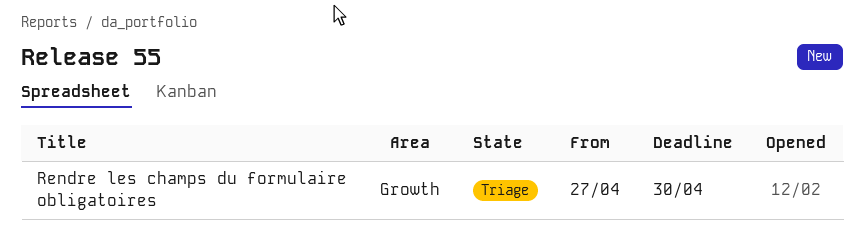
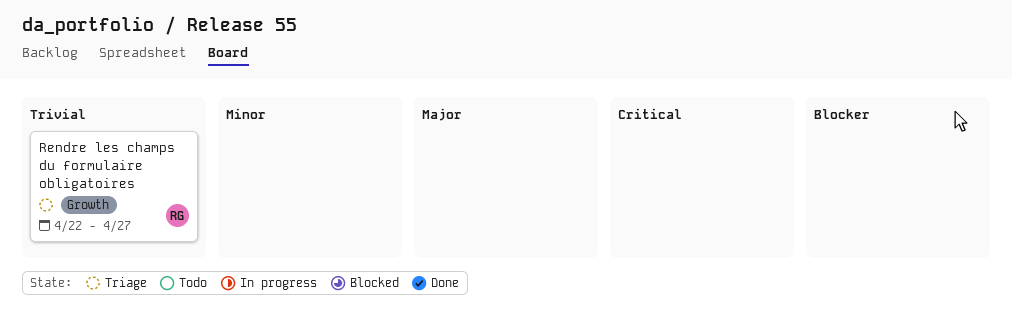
Rendre les champs du formulaire obligatoires, start: Apr 27 -> Apr 22
Rendre les champs du formulaire obligatoires, due: Apr 30 -> Apr 27

